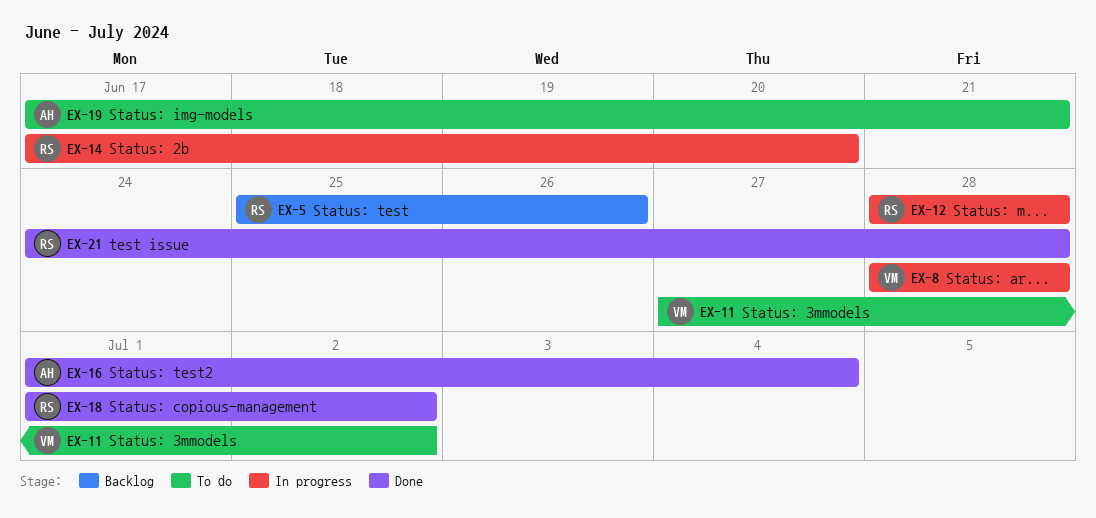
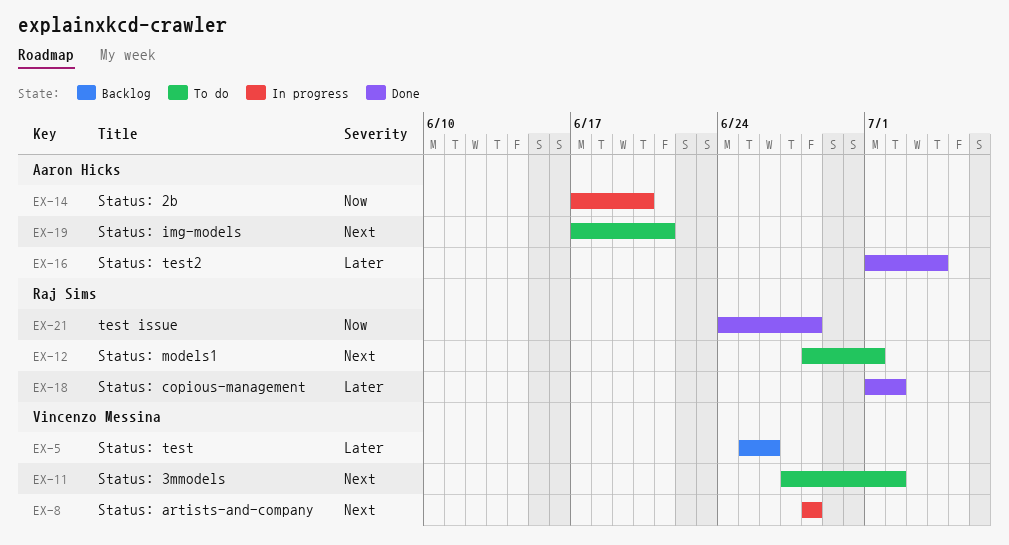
EX-5, owner: Raj Sims -> Vincenzo Messina
EX-12, status: In progress -> To do
EX-12, due: Jun 28 -> Jul 1
EX-14, owner: Raj Sims -> Aaron Hicks

